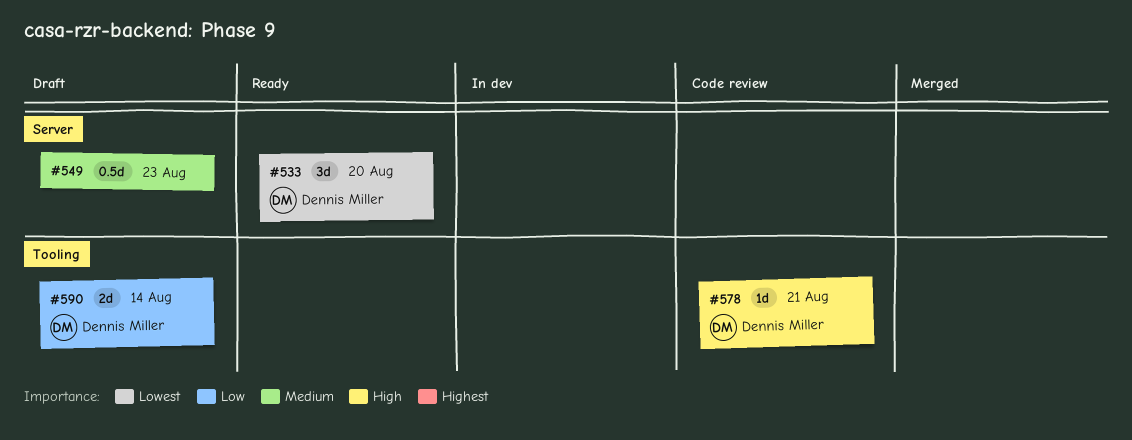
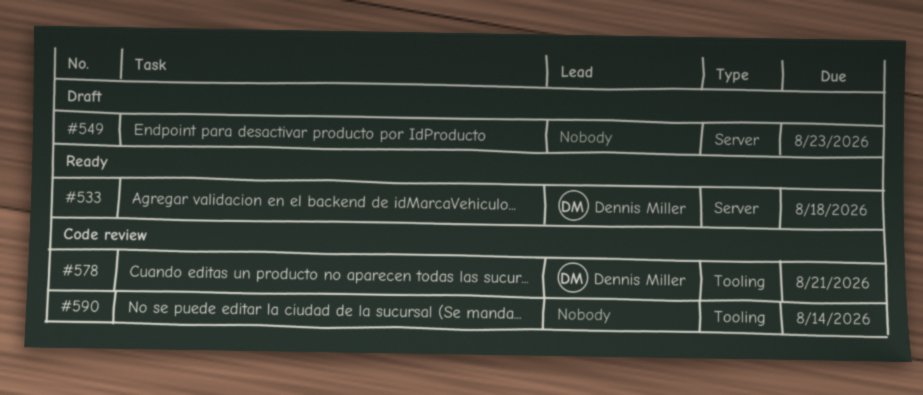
#533, due: Aug 20 -> Aug 18
#590, status: Draft -> Code review
#590, owner: Dennis Miller -> none

